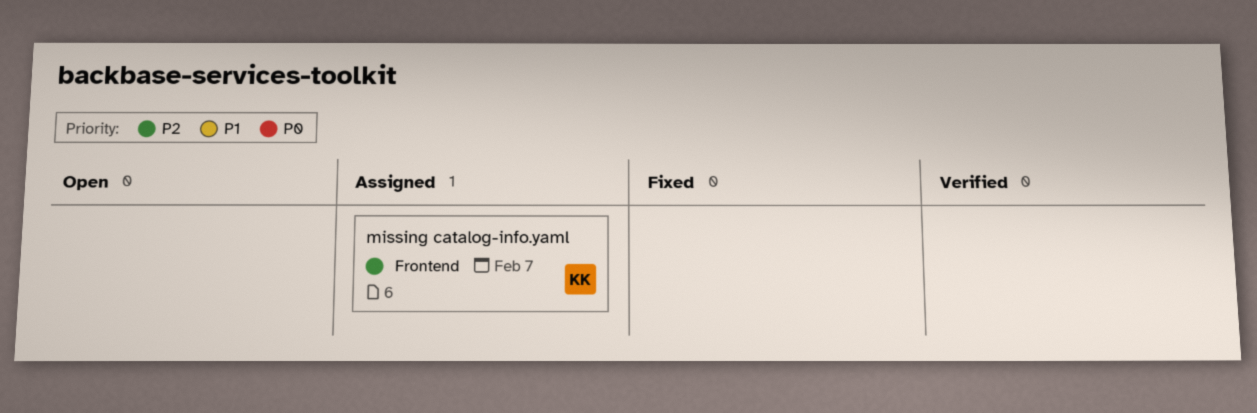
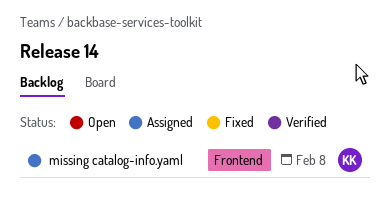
missing catalog-info.yaml, due: Feb 7 -> Feb 8

